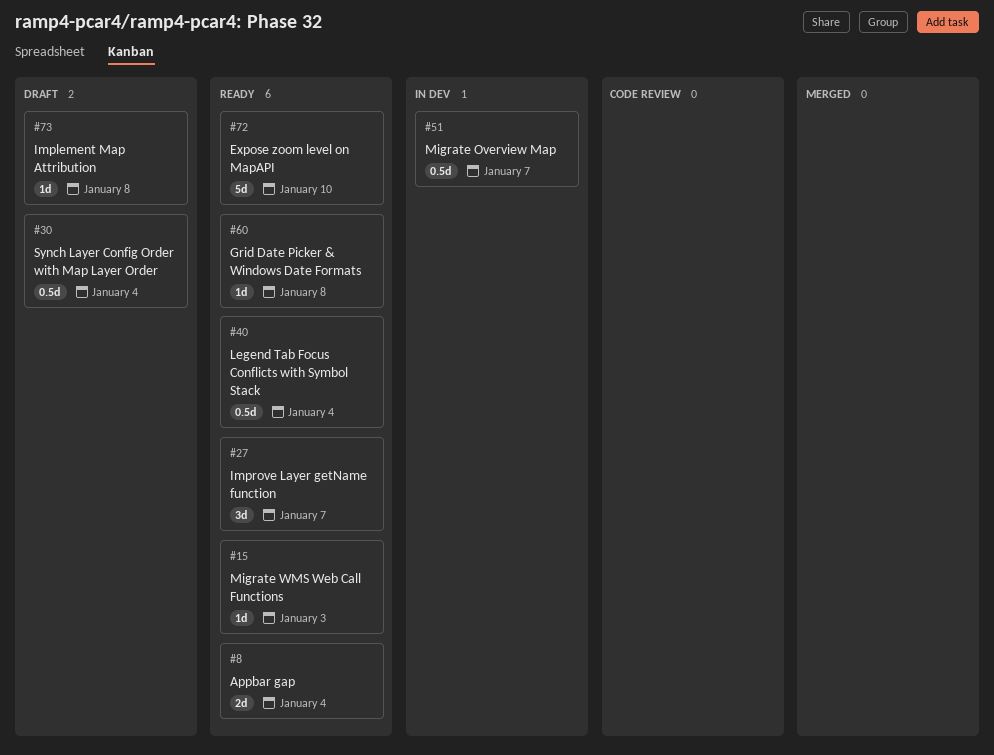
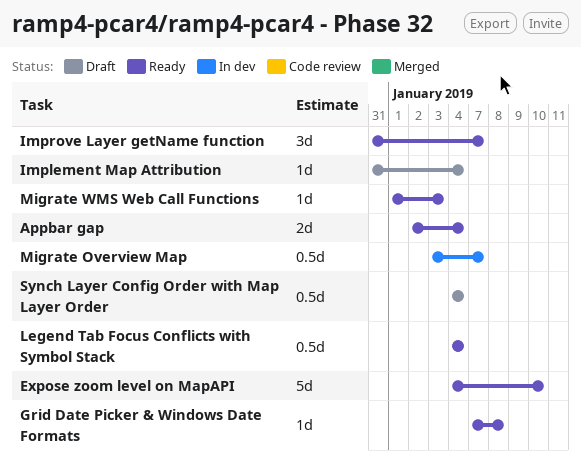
Implement Map Attribution, due: Jan 8 -> Jan 4

